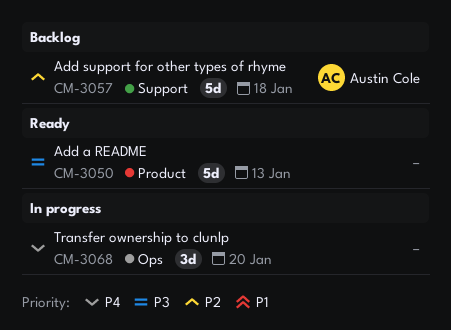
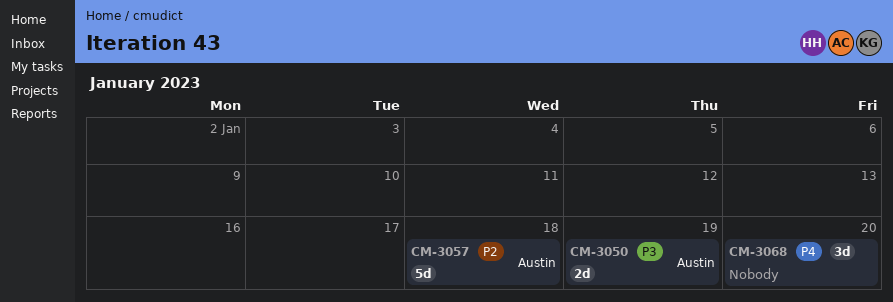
CM-3050, owner: none -> Austin Cole
CM-3050, estimate: 5d -> 2d
CM-3050, due: Jan 13 -> Jan 19

